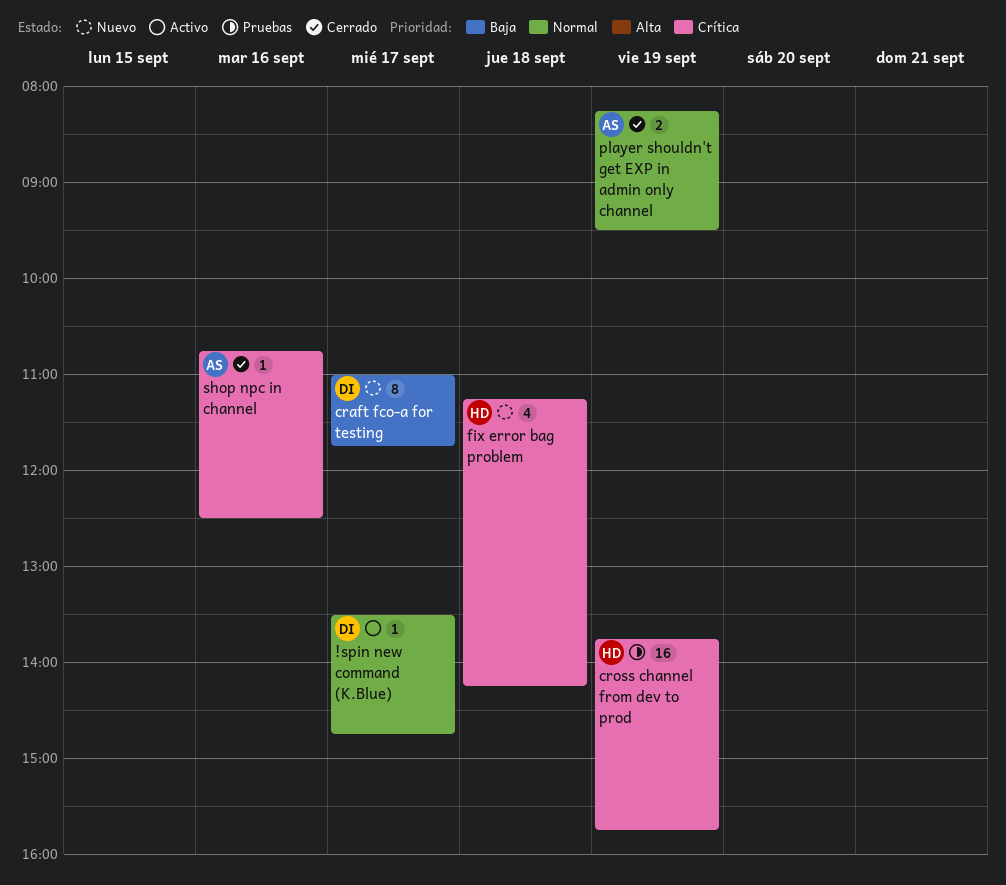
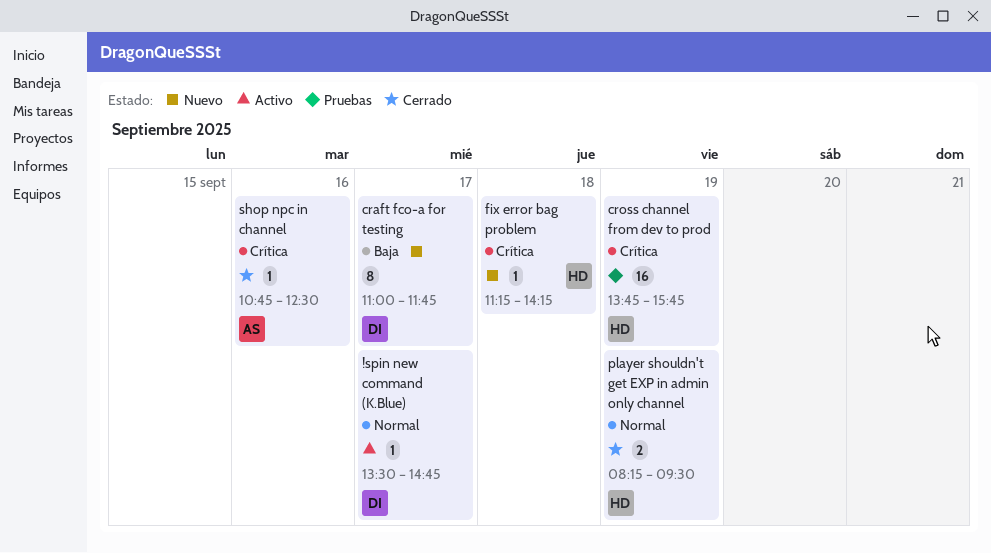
fix error bag problem, estimate: 4 -> 1
player shouldn't get EXP in admin only channel, owner: AS -> HD

